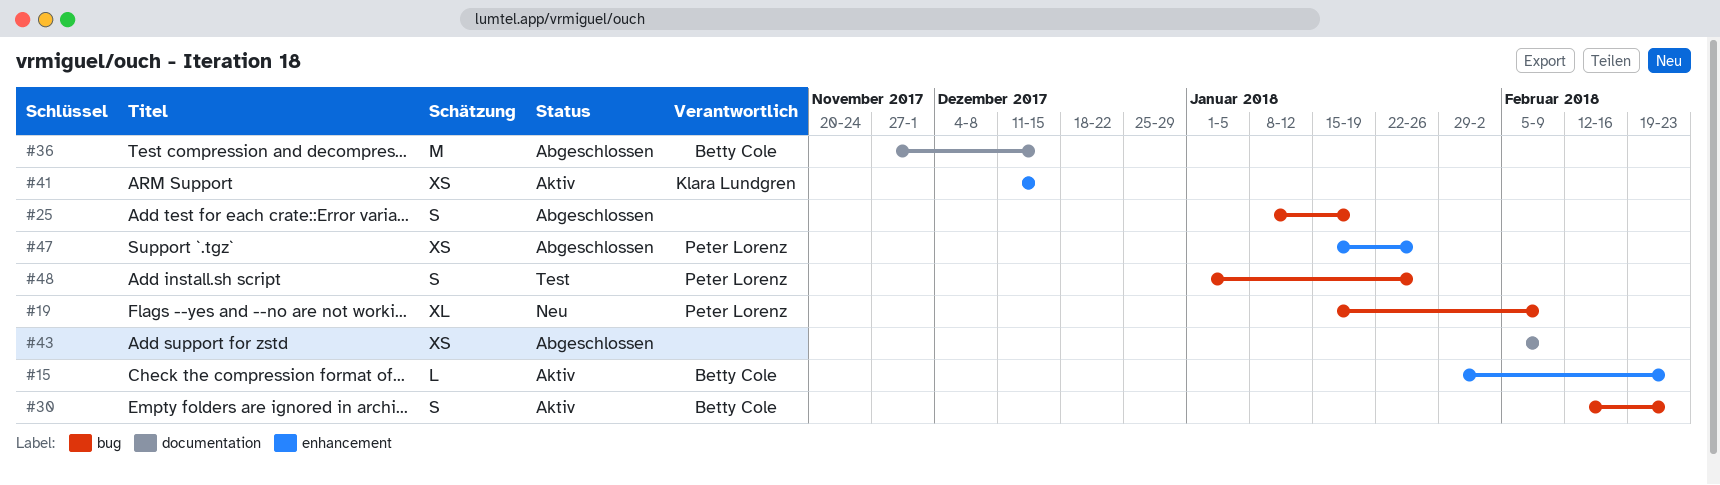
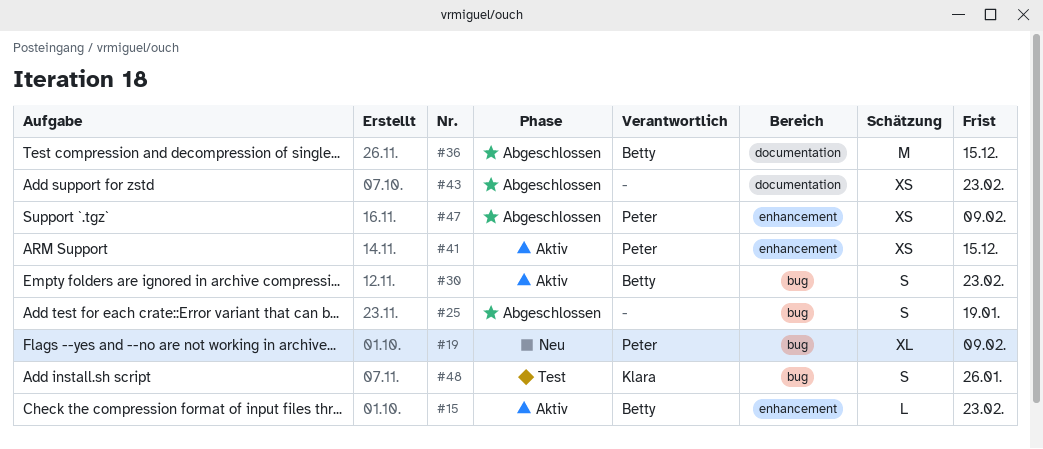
#41, owner: Klara Lundgren -> Peter Lorenz
#43, due: Feb 9 -> Feb 23
#47, due: Jan 26 -> Feb 9
#48, owner: Peter Lorenz -> Klara Lundgren

